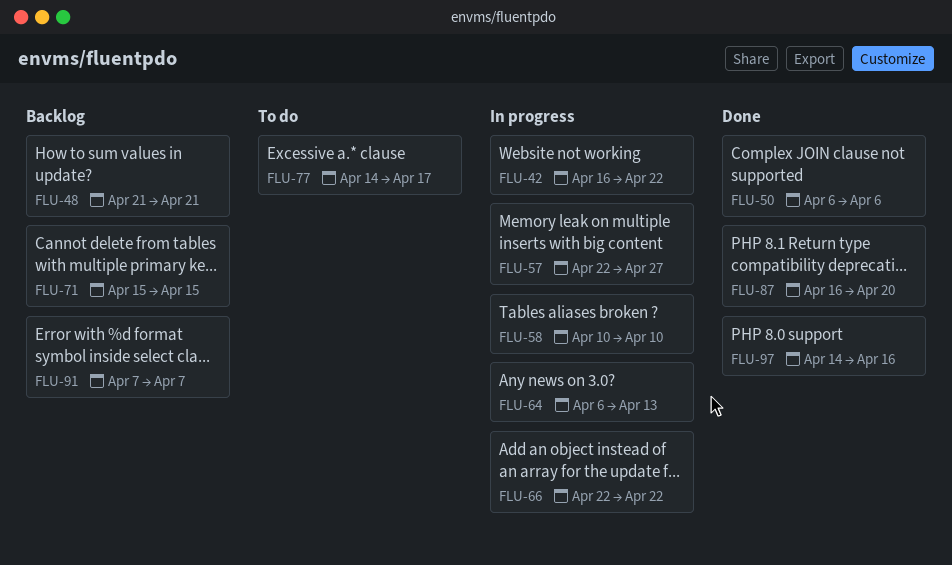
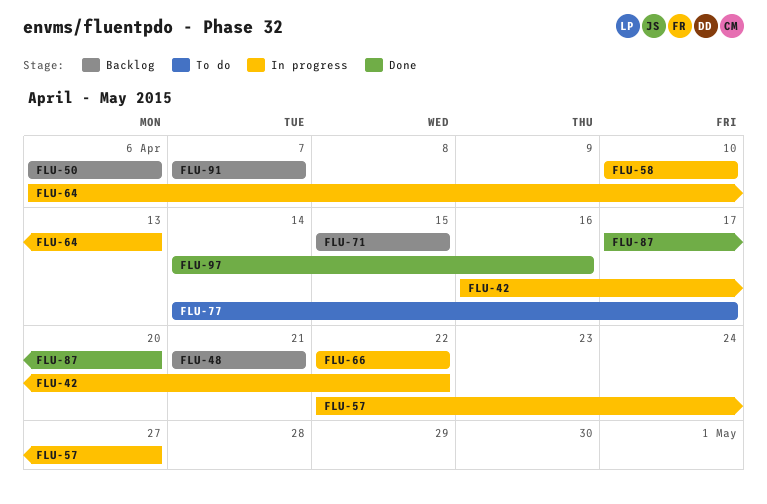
FLU-50, status: Done -> Backlog
FLU-87, start: Apr 16 -> Apr 17

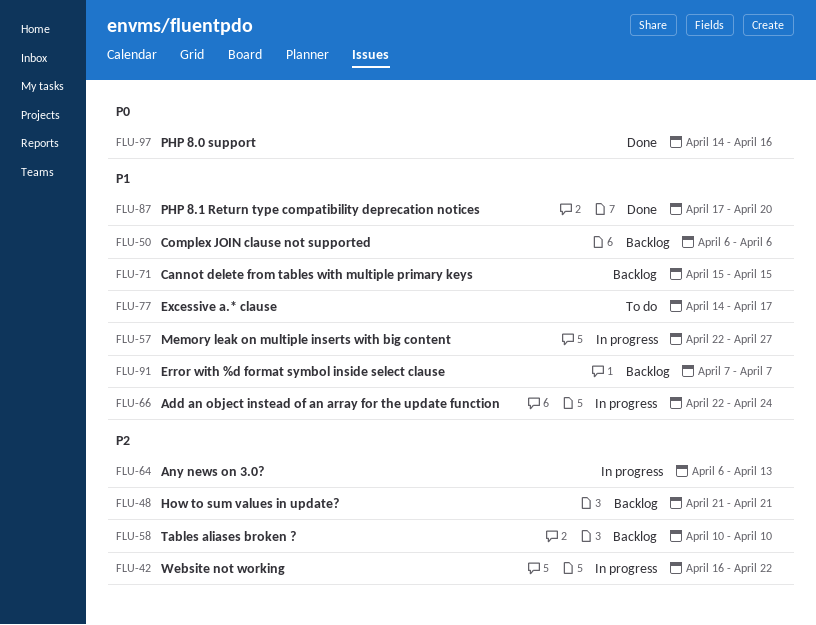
FLU-58, status: In progress -> Backlog
FLU-66, due: Apr 22 -> Apr 24

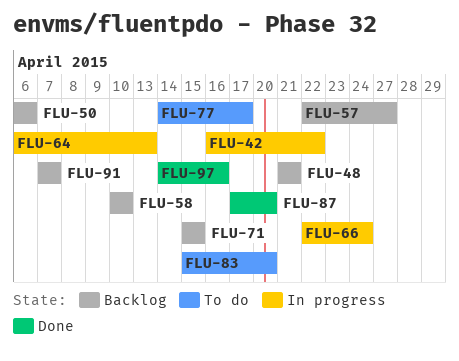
FLU-57, status: In progress -> Backlog
FLU-83: none -> present

